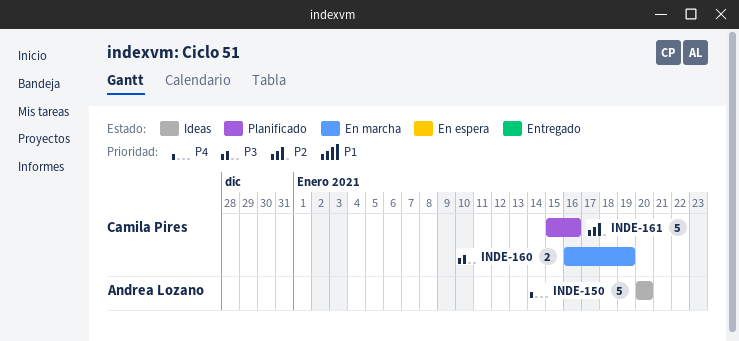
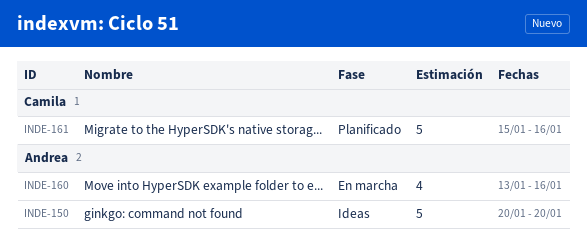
INDE-160, owner: Camila Pires -> Andrea Lozano
INDE-160, estimate: 2 -> 4
INDE-160, start: Jan 16 -> Jan 13
INDE-160, due: Jan 19 -> Jan 16

